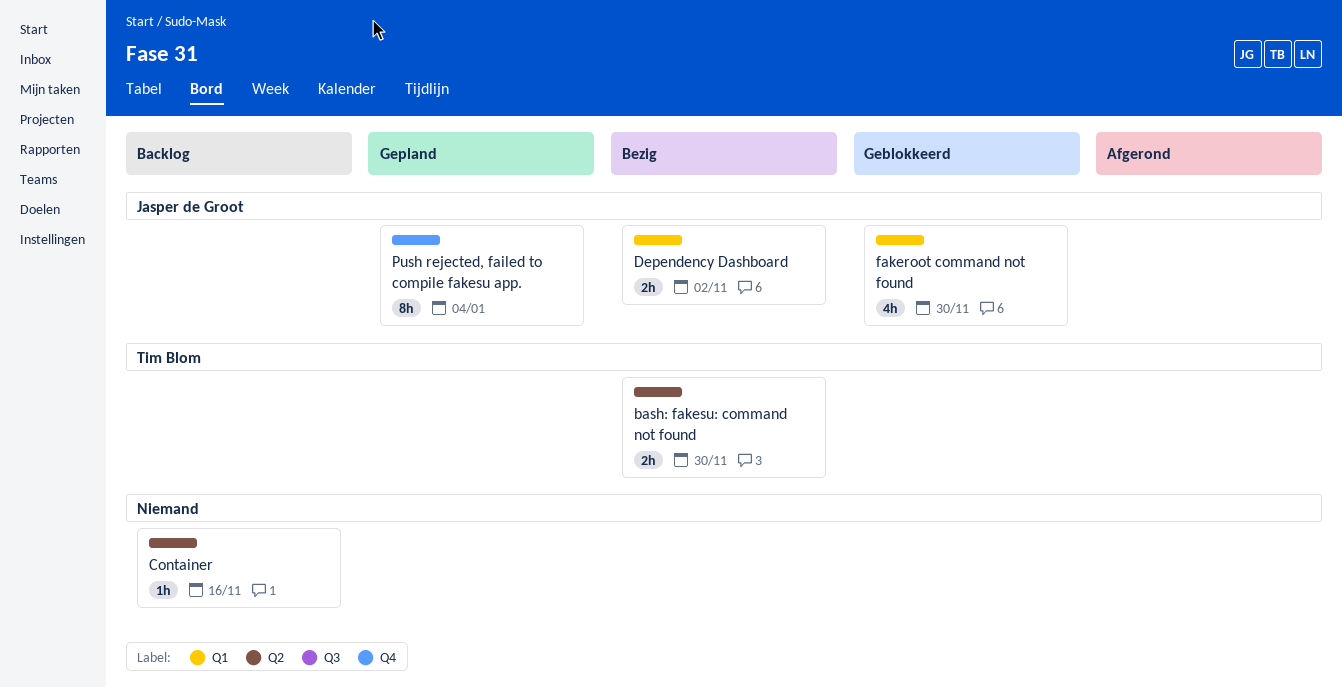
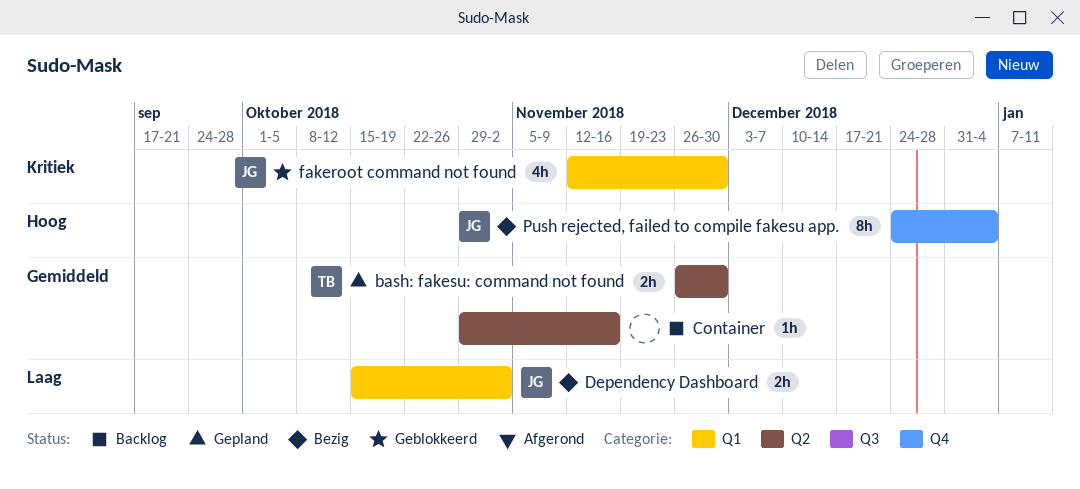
bash: fakesu: command not found, status: Bezig -> Gepland
Push rejected, failed to compile fakesu app., status: Gepland -> Bezig

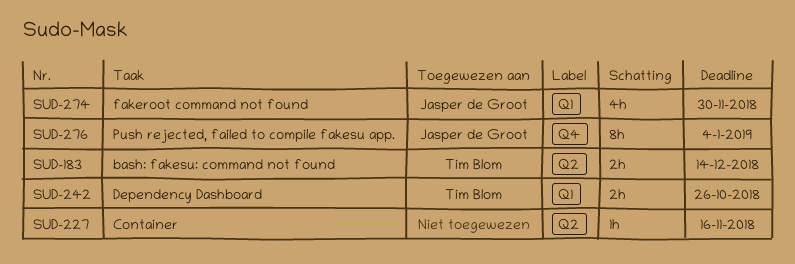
bash: fakesu: command not found, due: Nov 30 -> Dec 14
Dependency Dashboard, owner: Jasper de Groot -> Tim Blom
Dependency Dashboard, due: Nov 2 -> Oct 26

